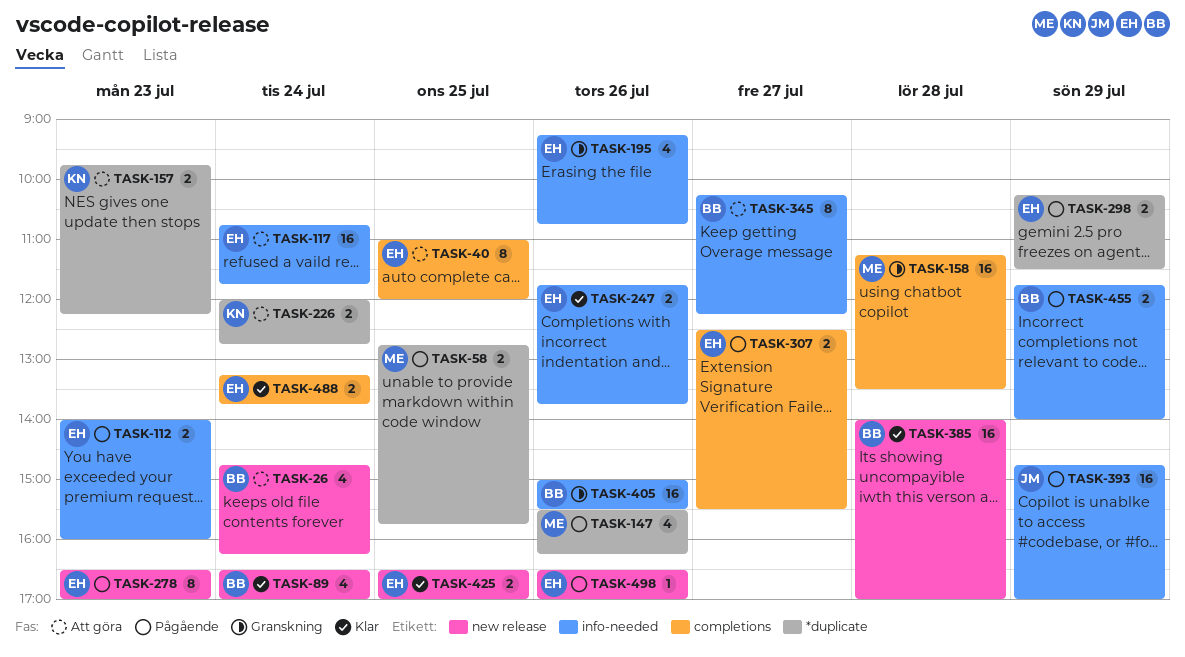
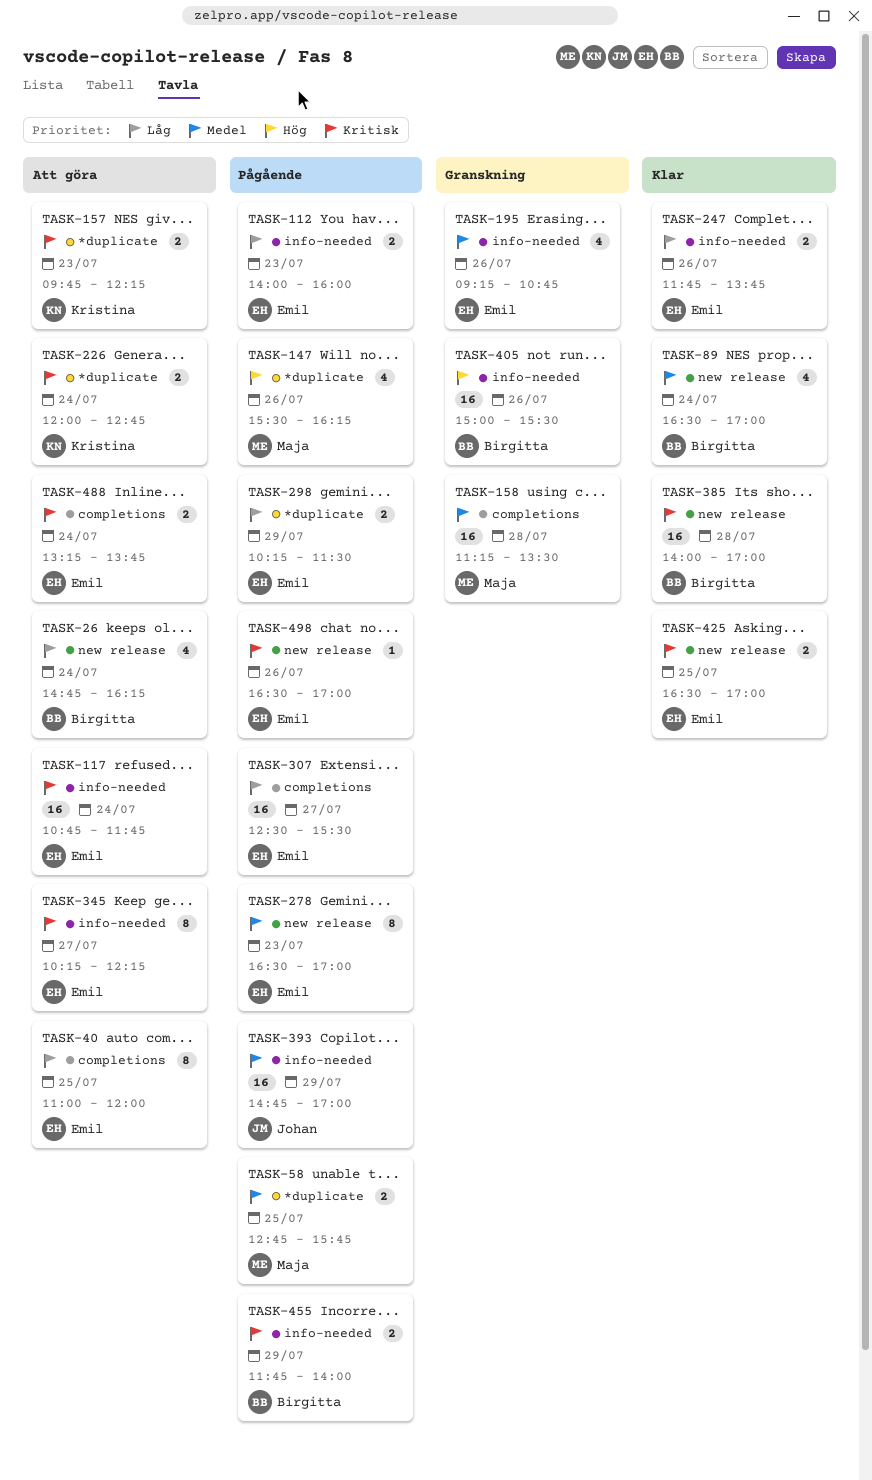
TASK-307, estimate: 2 -> 16
TASK-345, owner: Birgitta -> Emil
TASK-488, status: Klar -> Att göra

